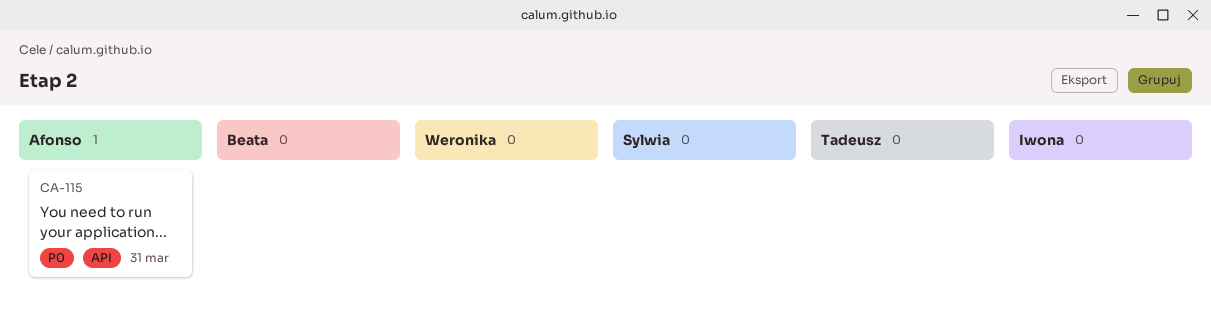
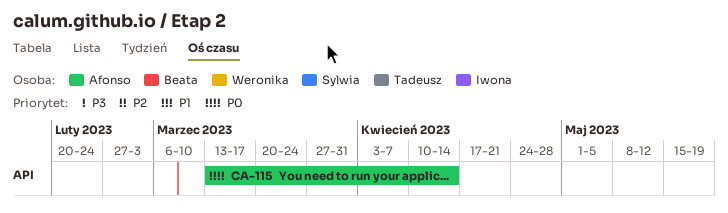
CA-115, due: Mar 31 -> Apr 14

